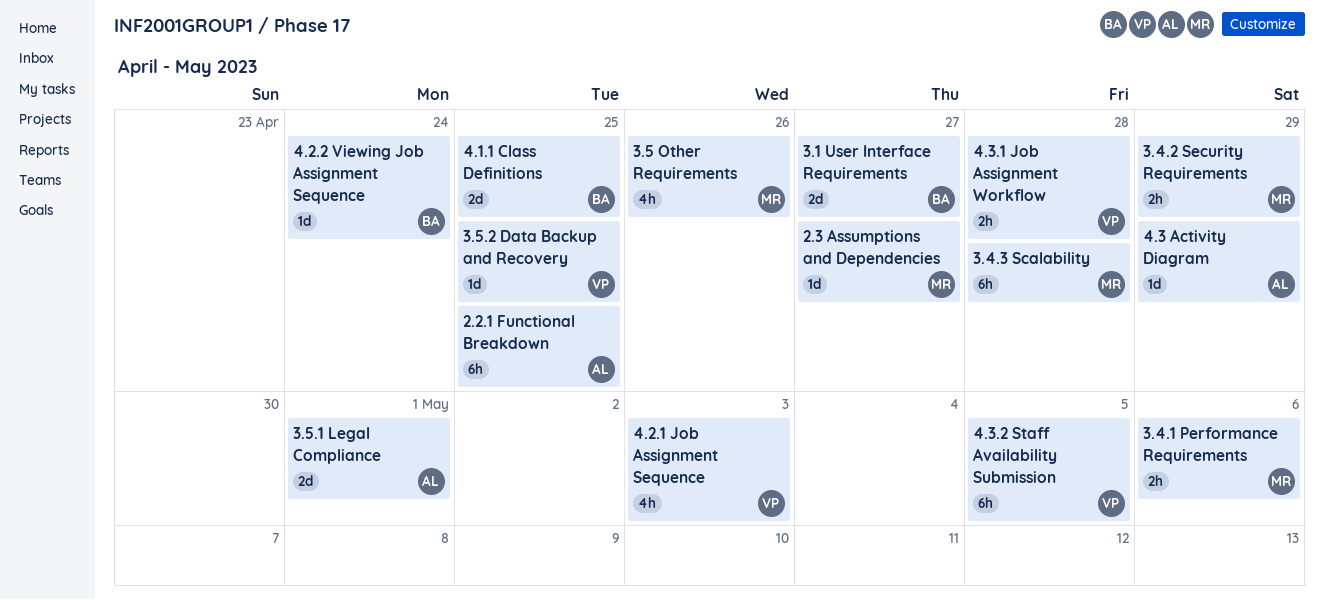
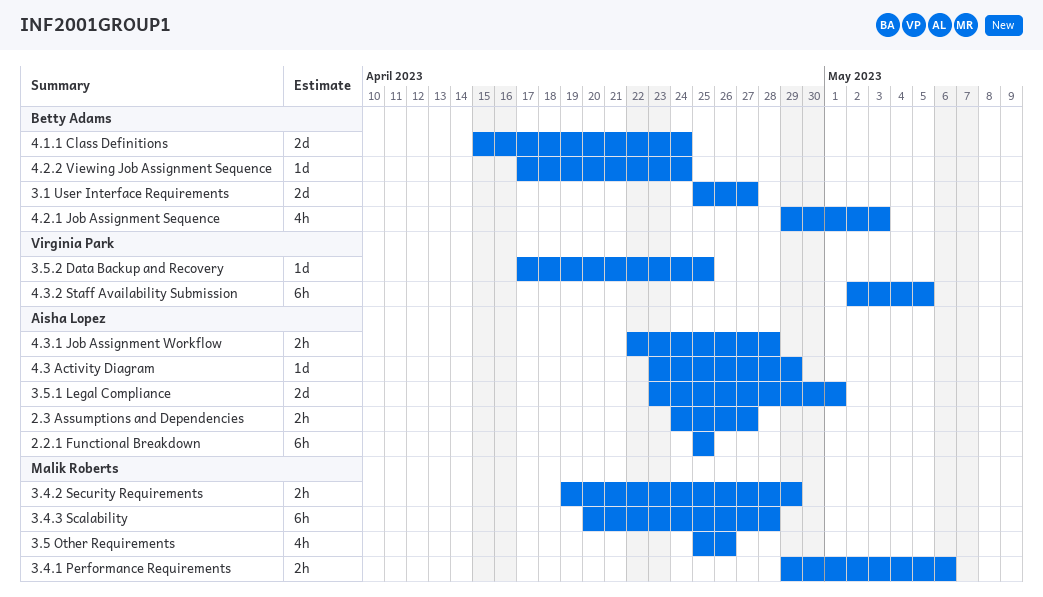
2.3 Assumptions and Dependencies, owner: Malik Roberts -> Aisha Lopez
2.3 Assumptions and Dependencies, estimate: 1d -> 2h
4.1.1 Class Definitions, due: Apr 25 -> Apr 24
4.2.1 Job Assignment Sequence, owner: Virginia Park -> Betty Adams
4.3.1 Job Assignment Workflow, owner: Virginia Park -> Aisha Lopez

